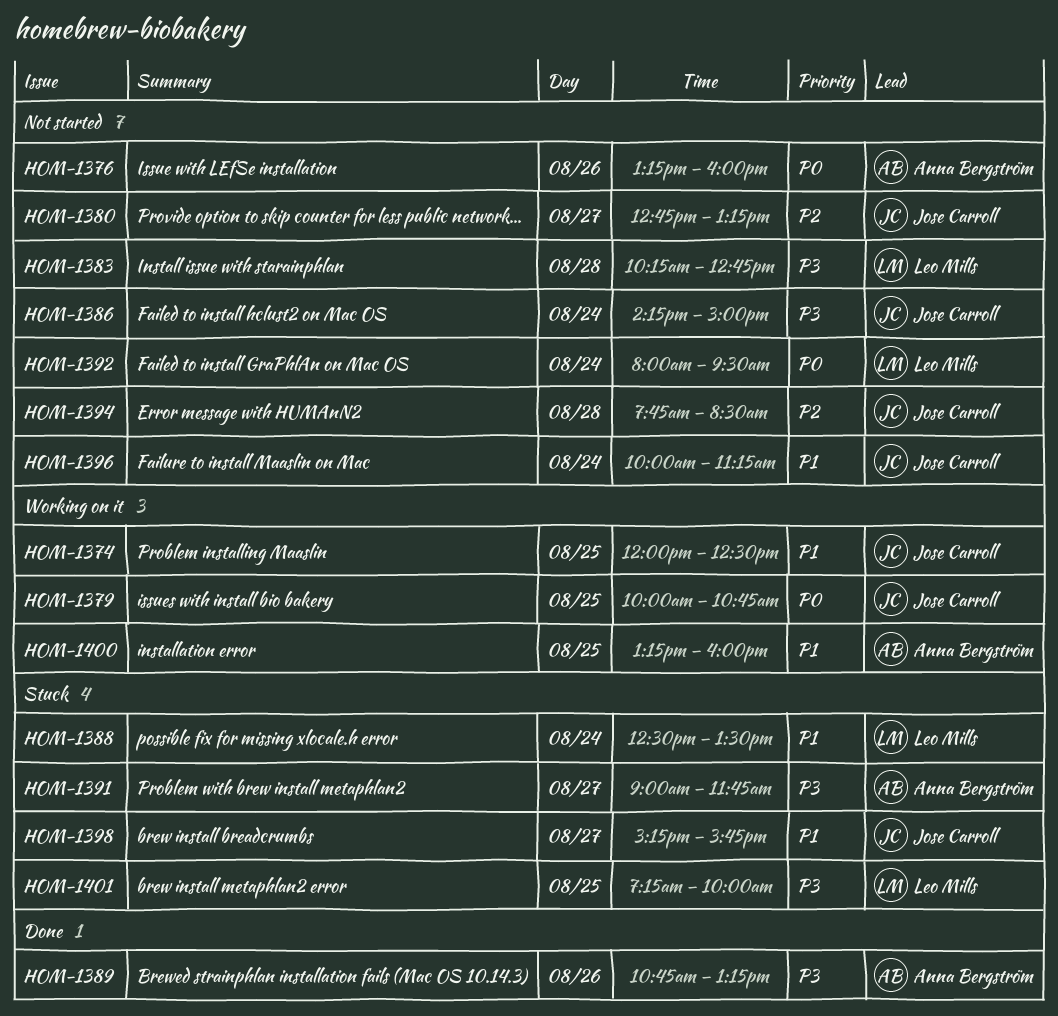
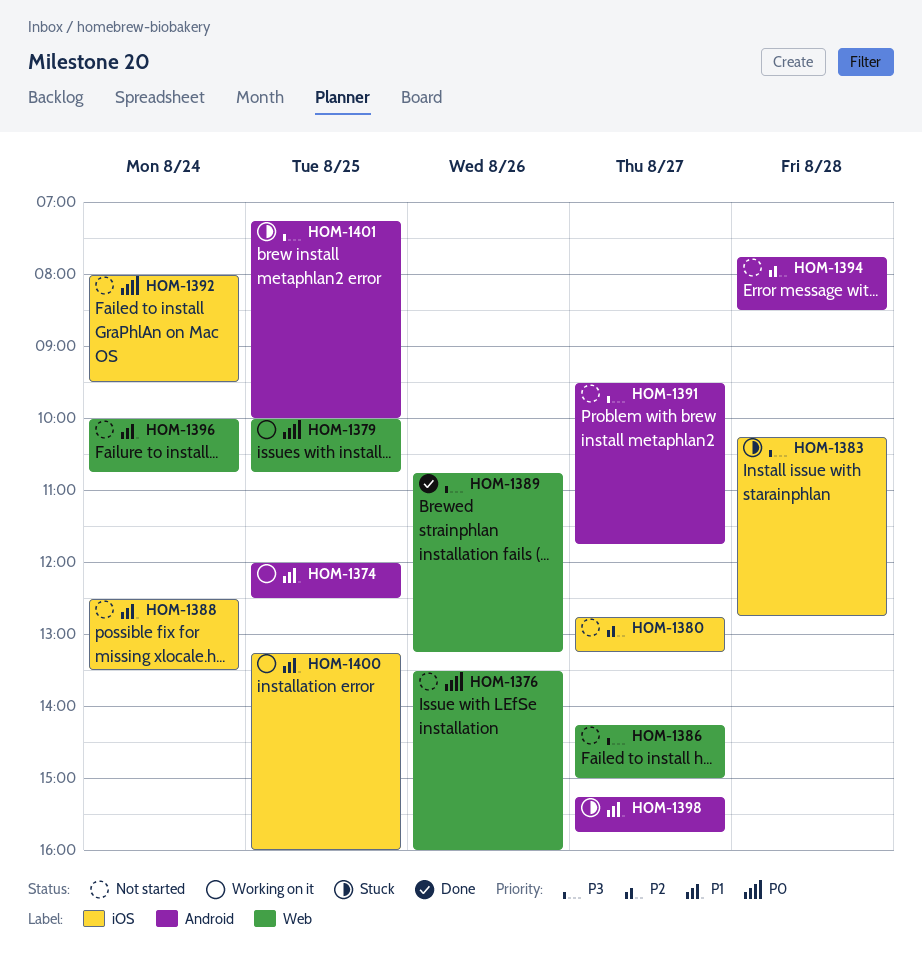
HOM-1376, begins: 13:15 -> 13:30
HOM-1383, status: Not started -> Stuck
HOM-1386, day: Aug 24 -> Aug 27
HOM-1388, status: Stuck -> Not started
HOM-1391, status: Stuck -> Not started
HOM-1391, begins: 09:00 -> 09:30
HOM-1396, ends: 11:15 -> 10:45

